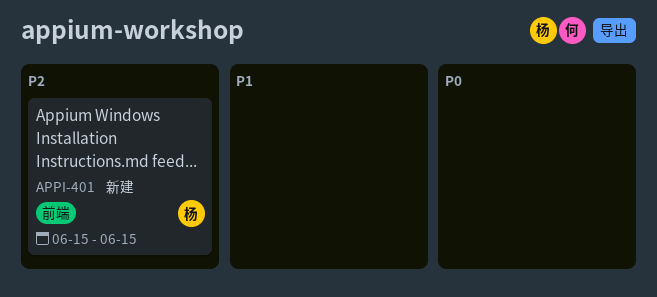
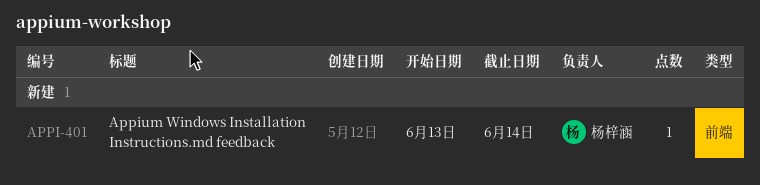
APPI-401, start: Jun 15 -> Jun 13
APPI-401, due: Jun 15 -> Jun 14

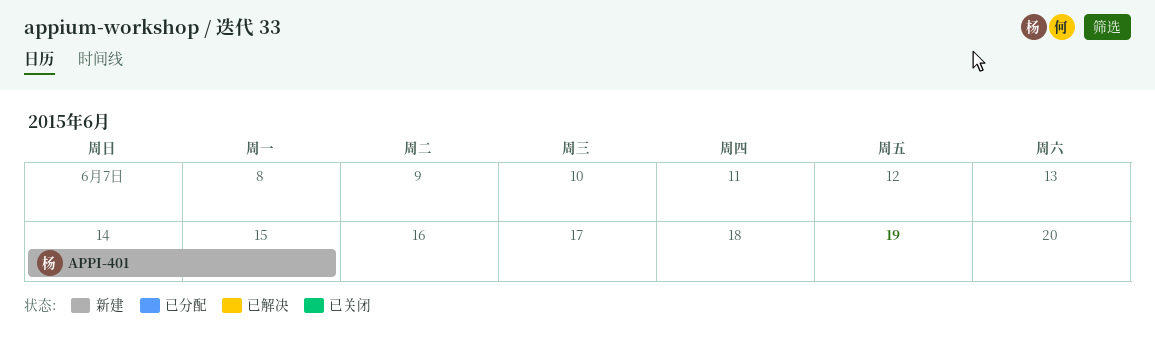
APPI-401, start: Jun 13 -> Jun 14
APPI-401, due: Jun 14 -> Jun 15

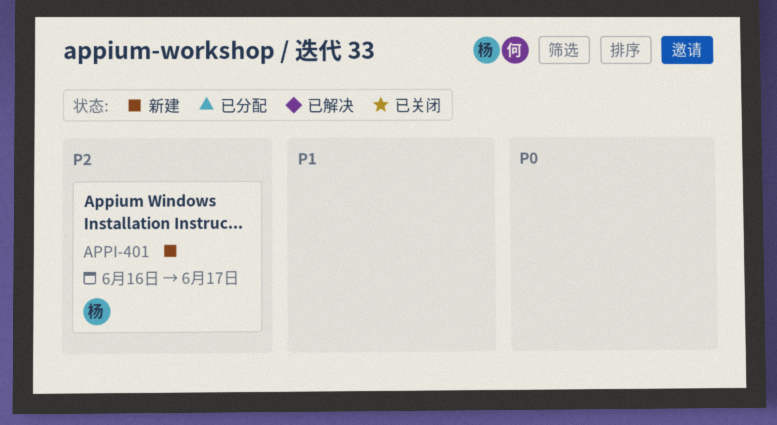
APPI-401, start: Jun 14 -> Jun 16
APPI-401, due: Jun 15 -> Jun 17

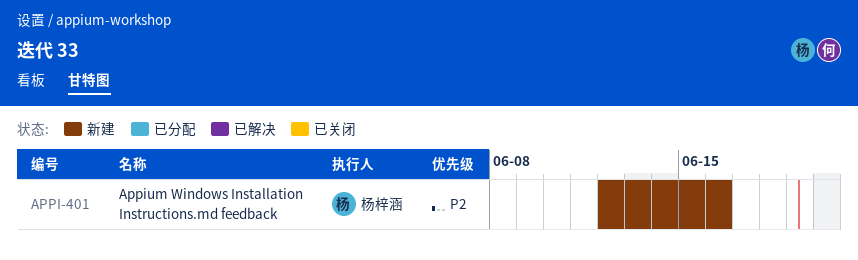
APPI-401, start: Jun 16 -> Jun 12
APPI-401, due: Jun 17 -> Jun 16

